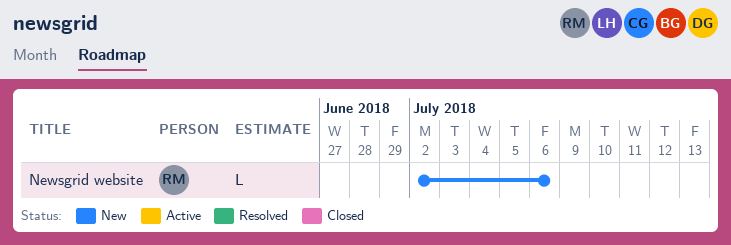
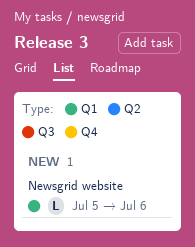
Newsgrid website, start: Jul 2 -> Jul 5

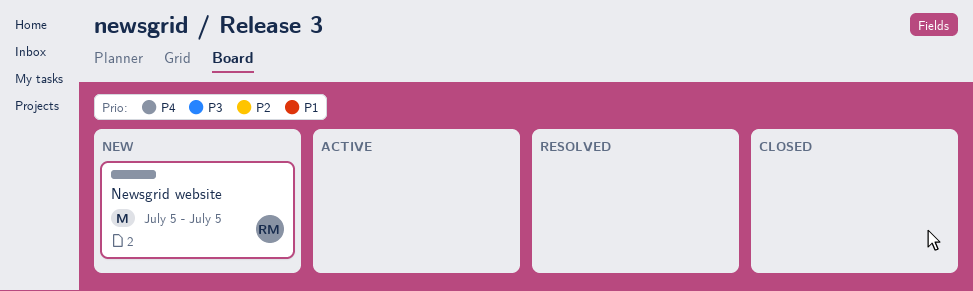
Newsgrid website, estimate: L -> M
Newsgrid website, due: Jul 6 -> Jul 5

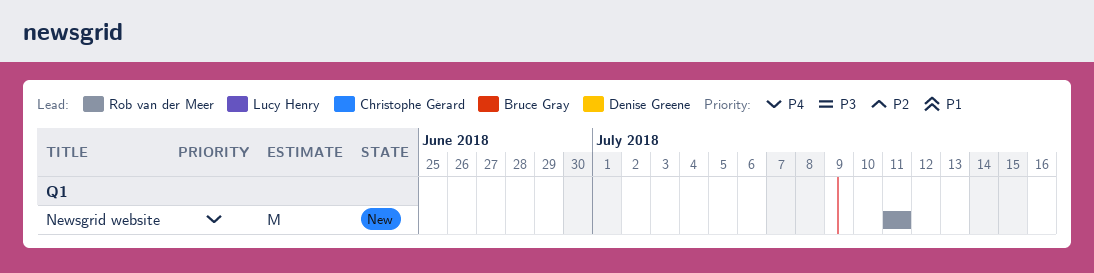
Newsgrid website, start: Jul 5 -> Jul 11
Newsgrid website, due: Jul 5 -> Jul 11

